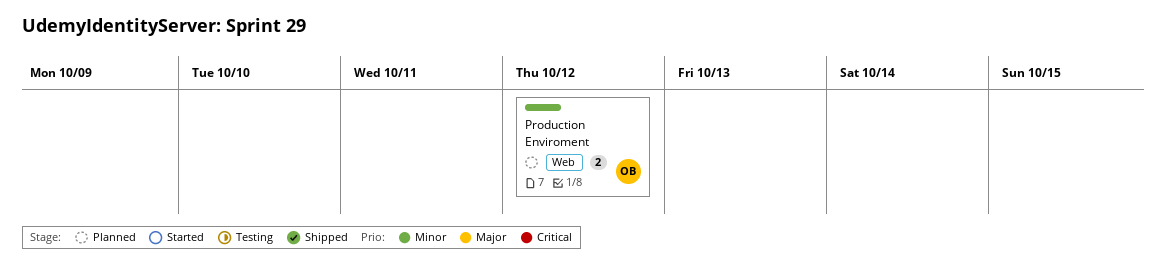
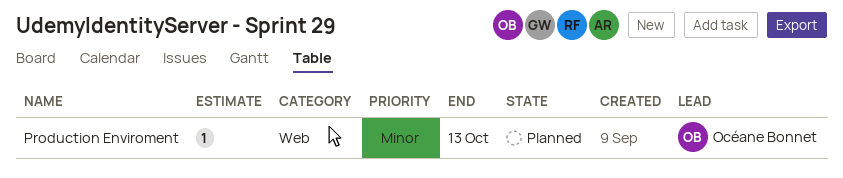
Production Enviroment, estimate: 2 -> 1
Production Enviroment, due: Oct 12 -> Oct 13

